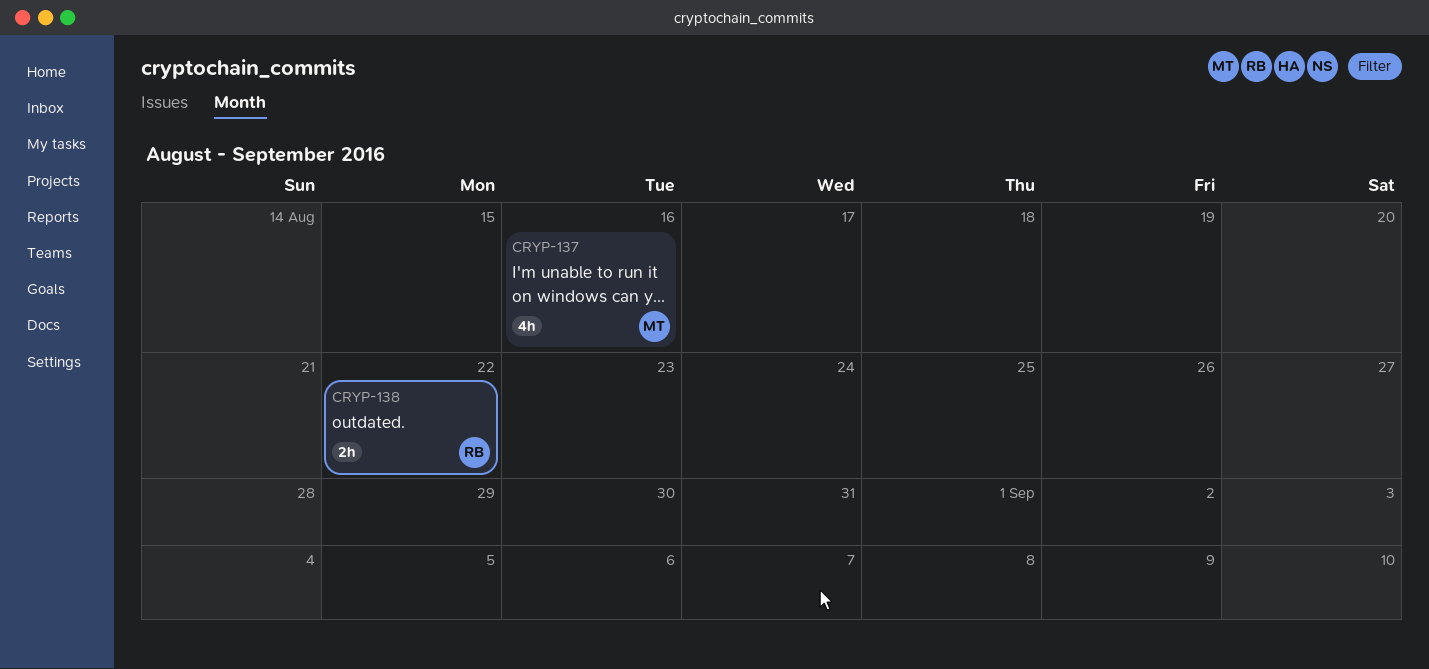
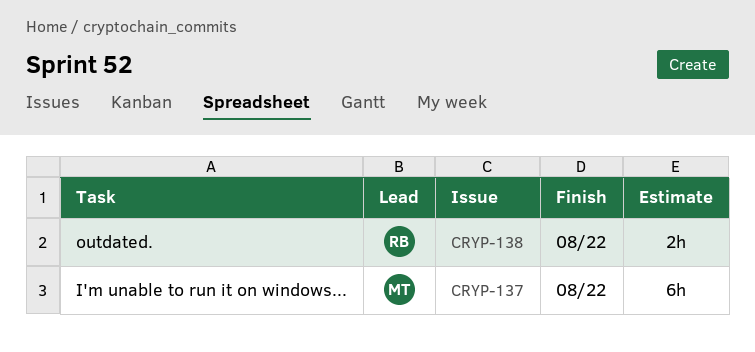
CRYP-137, estimate: 4h -> 6h
CRYP-137, due: Aug 16 -> Aug 22

